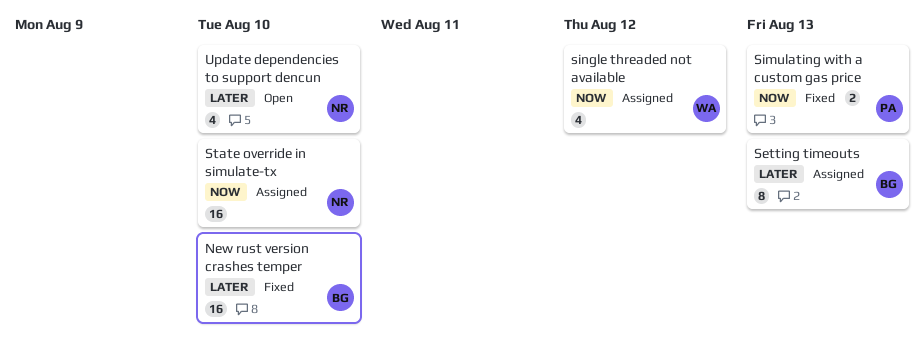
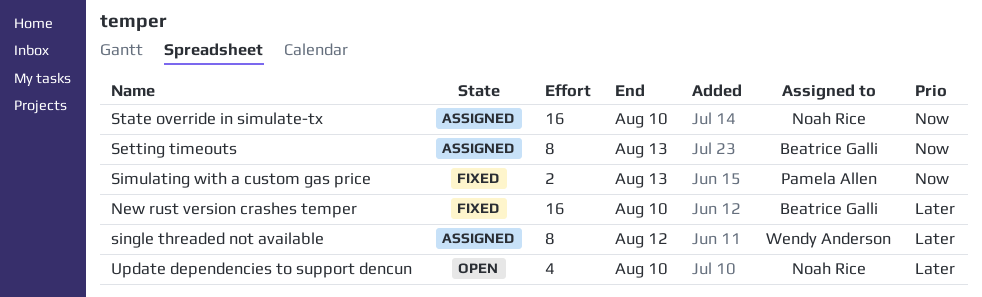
Setting timeouts, priority: Later -> Now
single threaded not available, priority: Now -> Later
single threaded not available, estimate: 4 -> 8

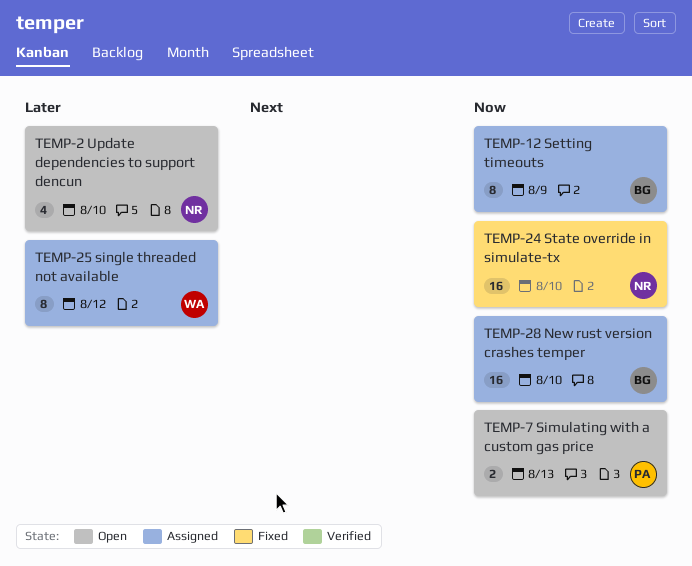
New rust version crashes temper, status: Fixed -> Assigned
New rust version crashes temper, priority: Later -> Now
Setting timeouts, due: Aug 13 -> Aug 9
Simulating with a custom gas price, status: Fixed -> Open
State override in simulate-tx, status: Assigned -> Fixed

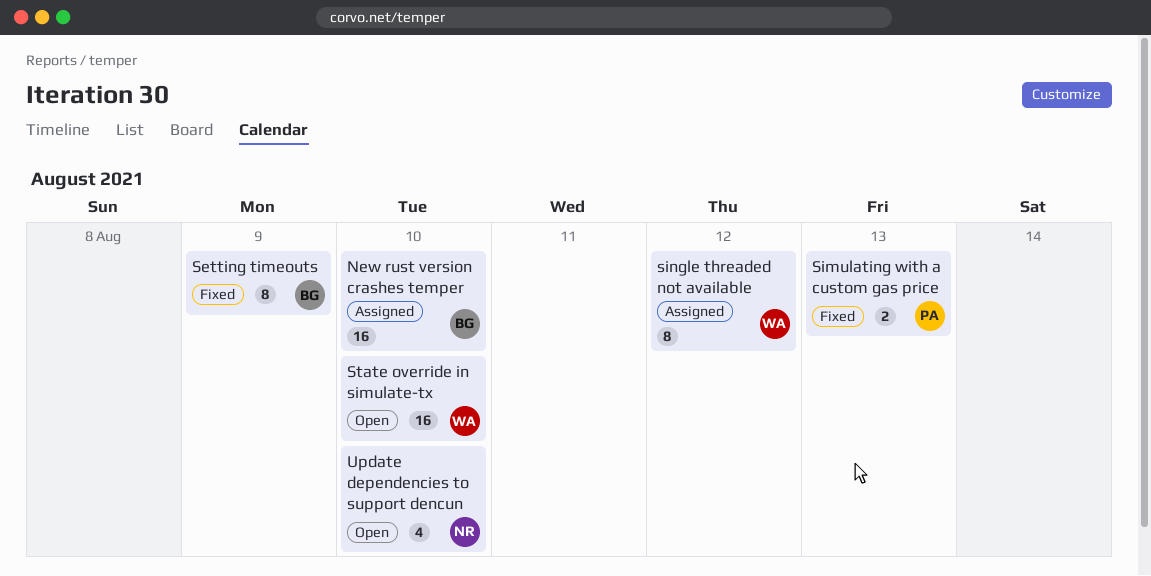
Setting timeouts, status: Assigned -> Fixed
Simulating with a custom gas price, status: Open -> Fixed
State override in simulate-tx, status: Fixed -> Open
State override in simulate-tx, owner: NR -> WA

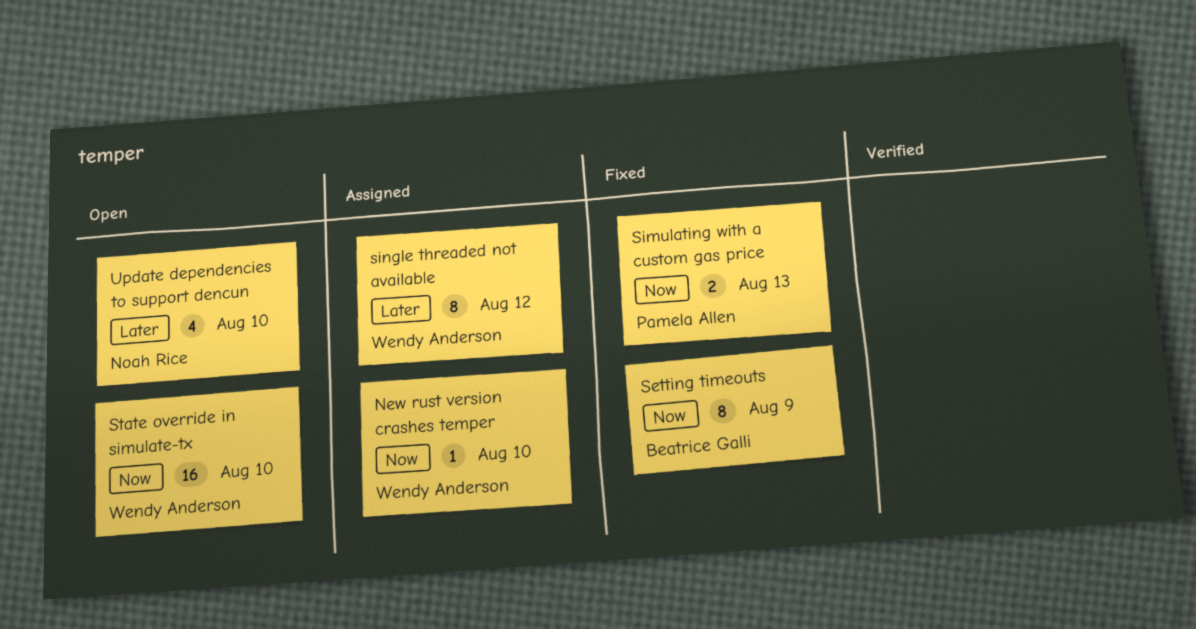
New rust version crashes temper, owner: Beatrice Galli -> Wendy Anderson
New rust version crashes temper, estimate: 16 -> 1

